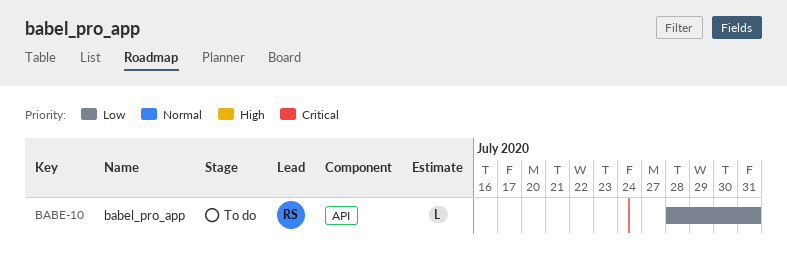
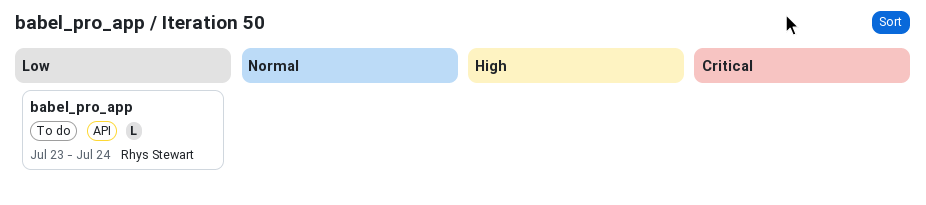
babel_pro_app, start: Jul 28 -> Jul 23
babel_pro_app, due: Jul 31 -> Jul 24

